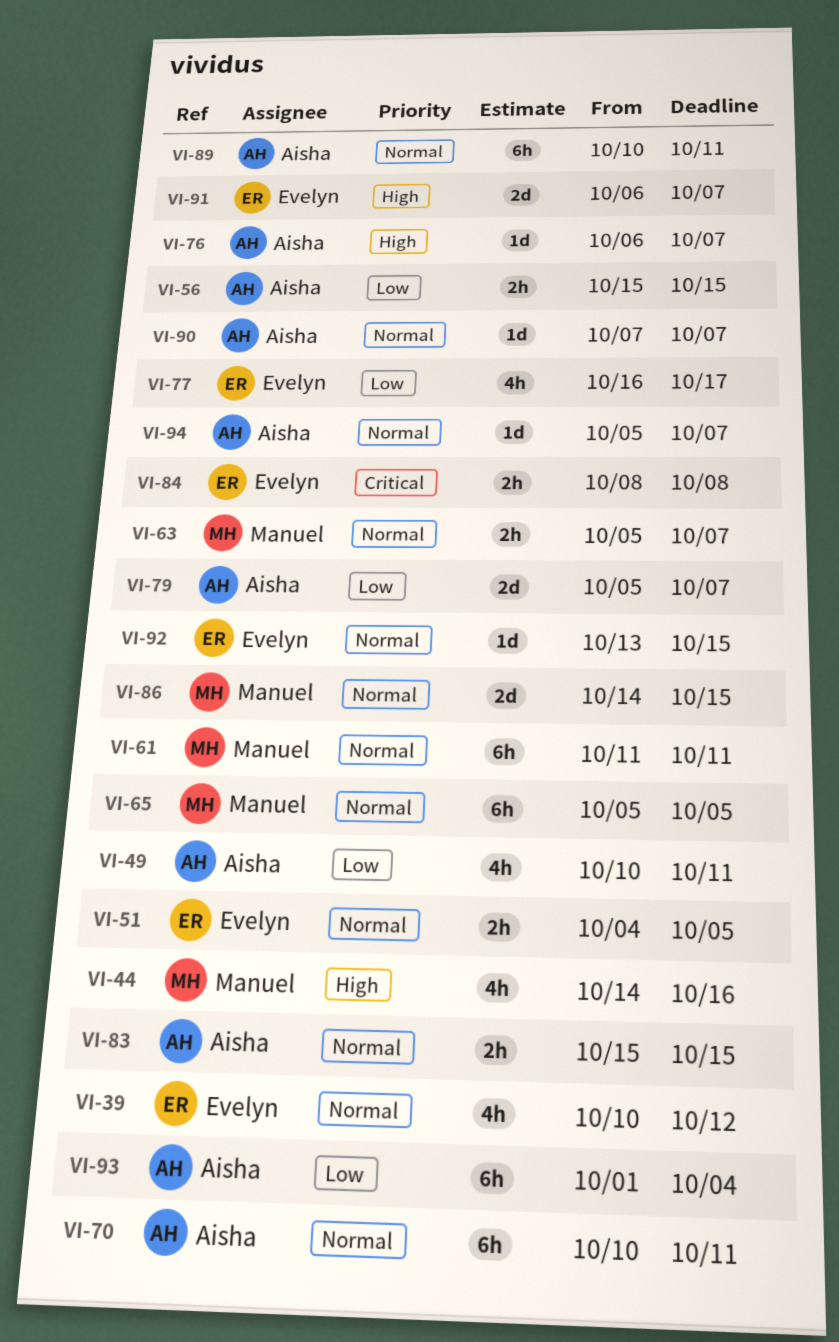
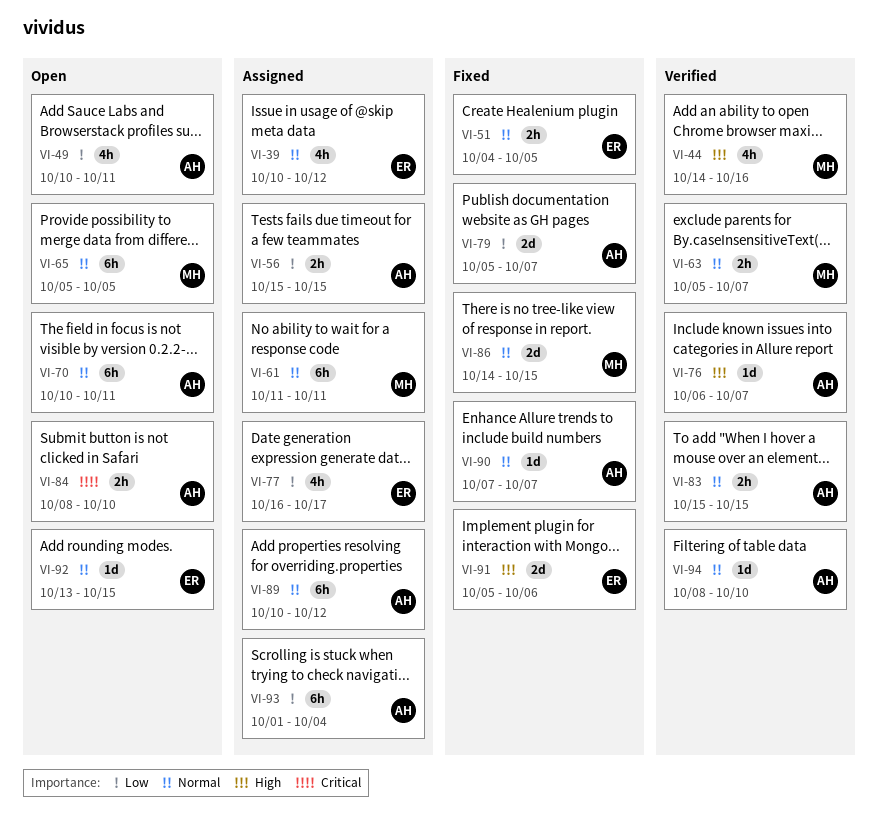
VI-84, owner: Evelyn -> Aisha
VI-84, due: Oct 8 -> Oct 10
VI-89, due: Oct 11 -> Oct 12
VI-91, start: Oct 6 -> Oct 5
VI-91, due: Oct 7 -> Oct 6
VI-94, start: Oct 5 -> Oct 8
VI-94, due: Oct 7 -> Oct 10

